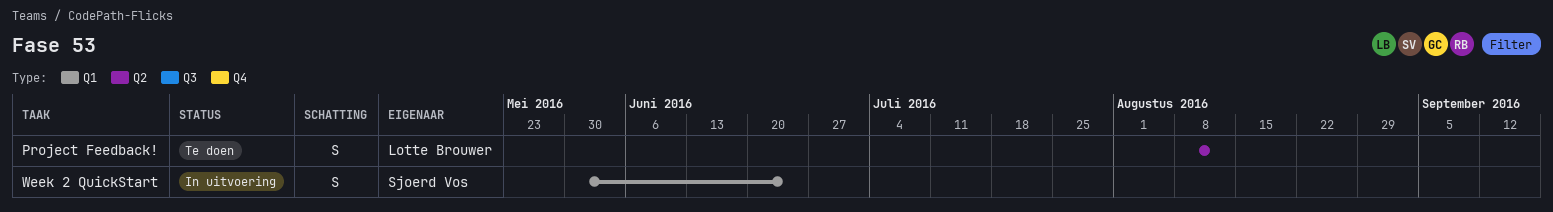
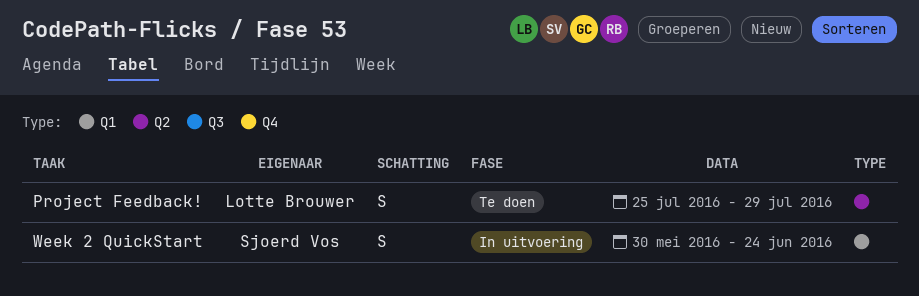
Project Feedback!, start: Aug 8 -> Jul 25
Project Feedback!, due: Aug 12 -> Jul 29

